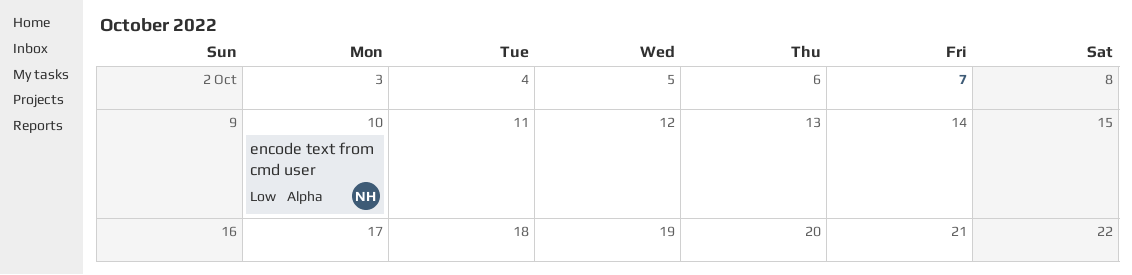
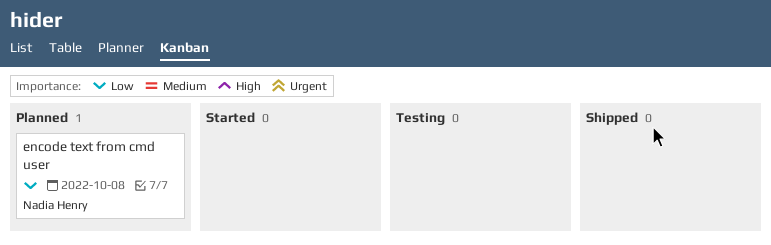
encode text from cmd user, due: Oct 10 -> Oct 8

